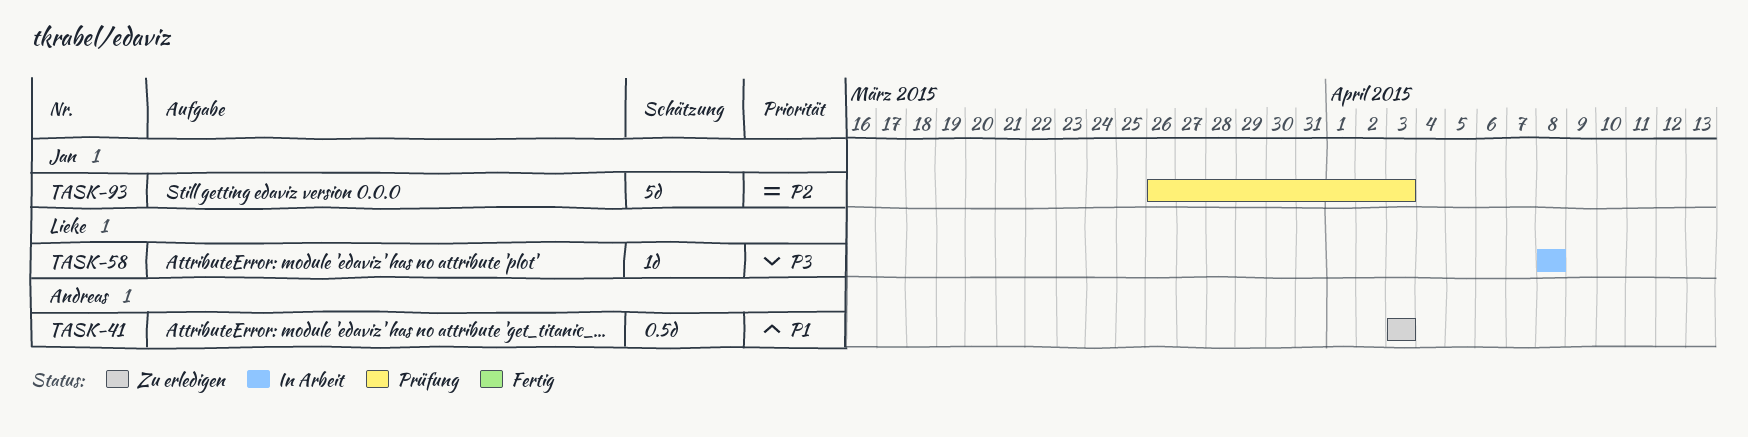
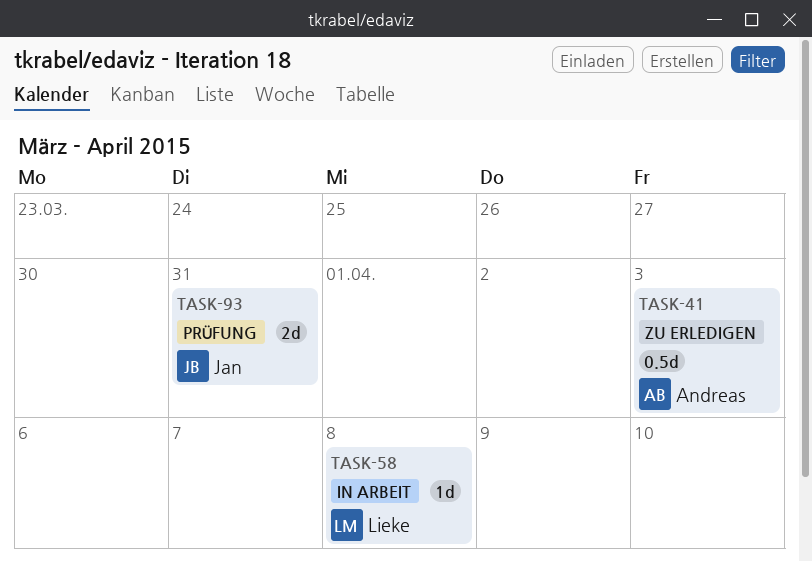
TASK-93, estimate: 5d -> 2d
TASK-93, due: Apr 3 -> Mar 31

